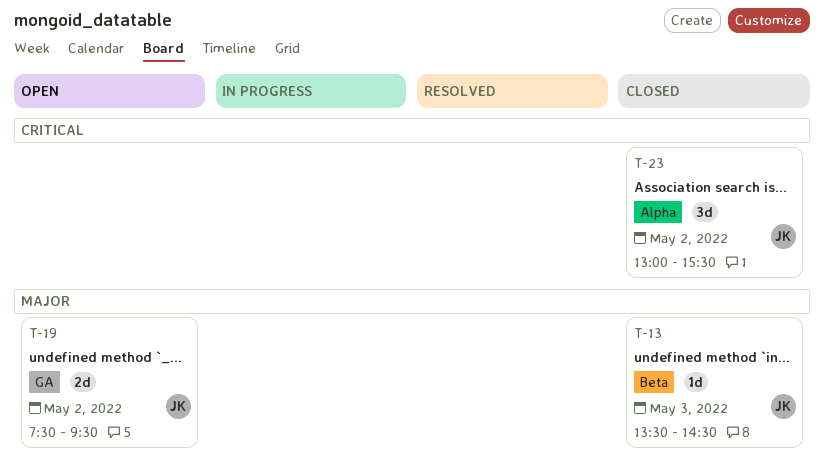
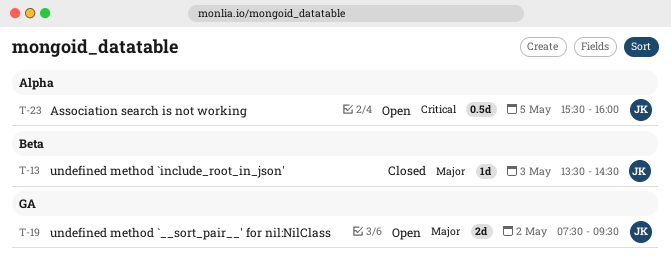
T-23, status: Closed -> Open
T-23, estimate: 3d -> 0.5d
T-23, day: May 2 -> May 5
T-23, begins: 13:00 -> 15:30
T-23, ends: 15:30 -> 16:00

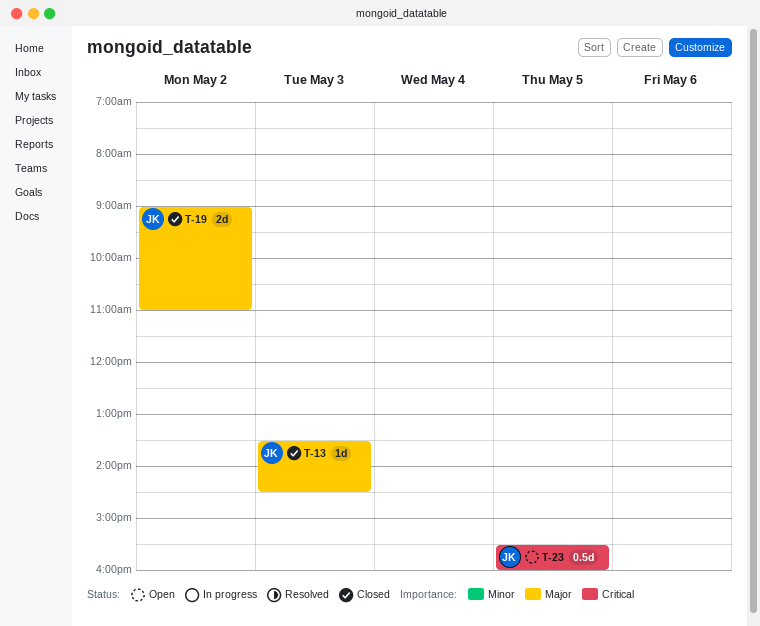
T-19, status: Open -> Closed
T-19, begins: 07:30 -> 09:00
T-19, ends: 09:30 -> 11:00

